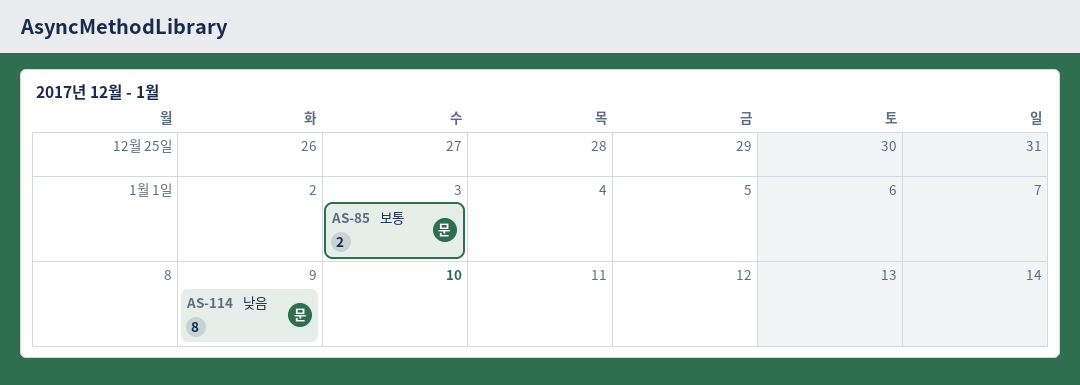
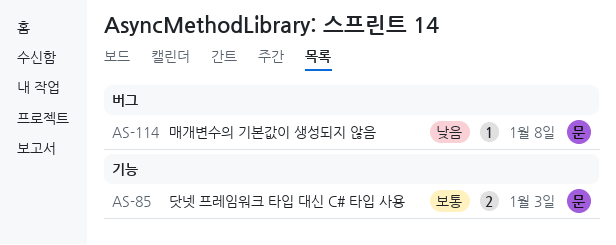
AS-114, estimate: 8 -> 1
AS-114, due: Jan 9 -> Jan 8

